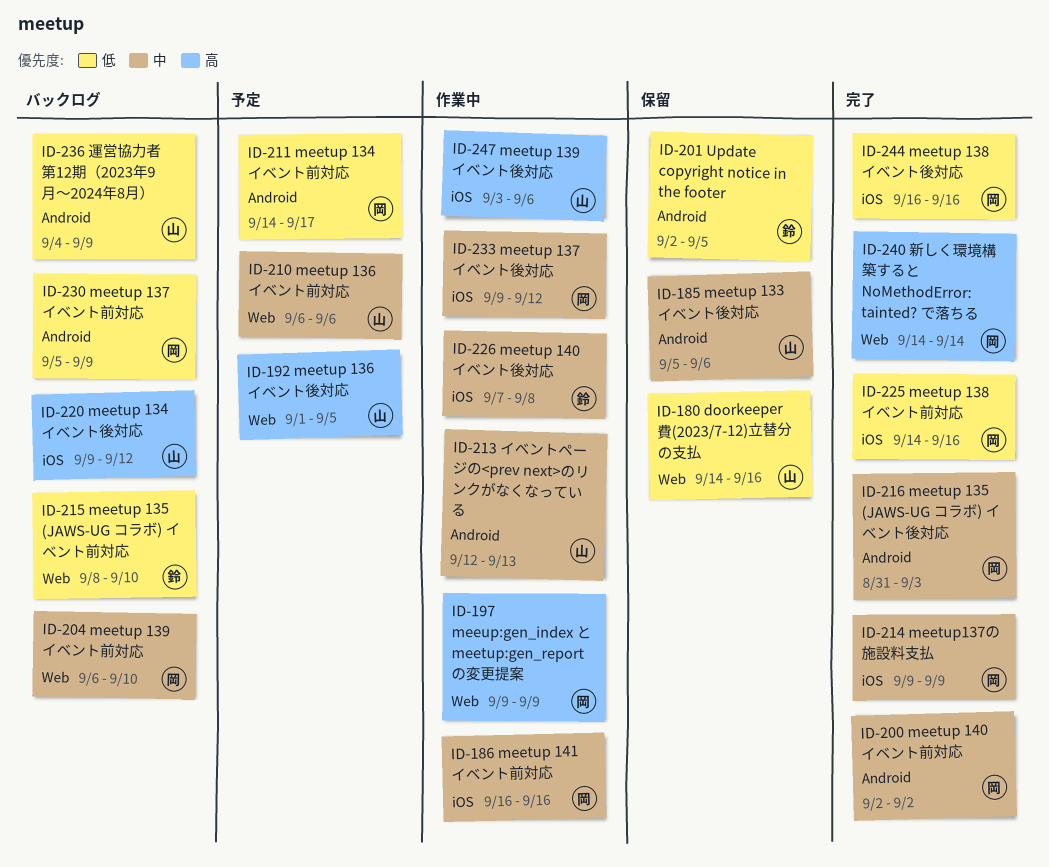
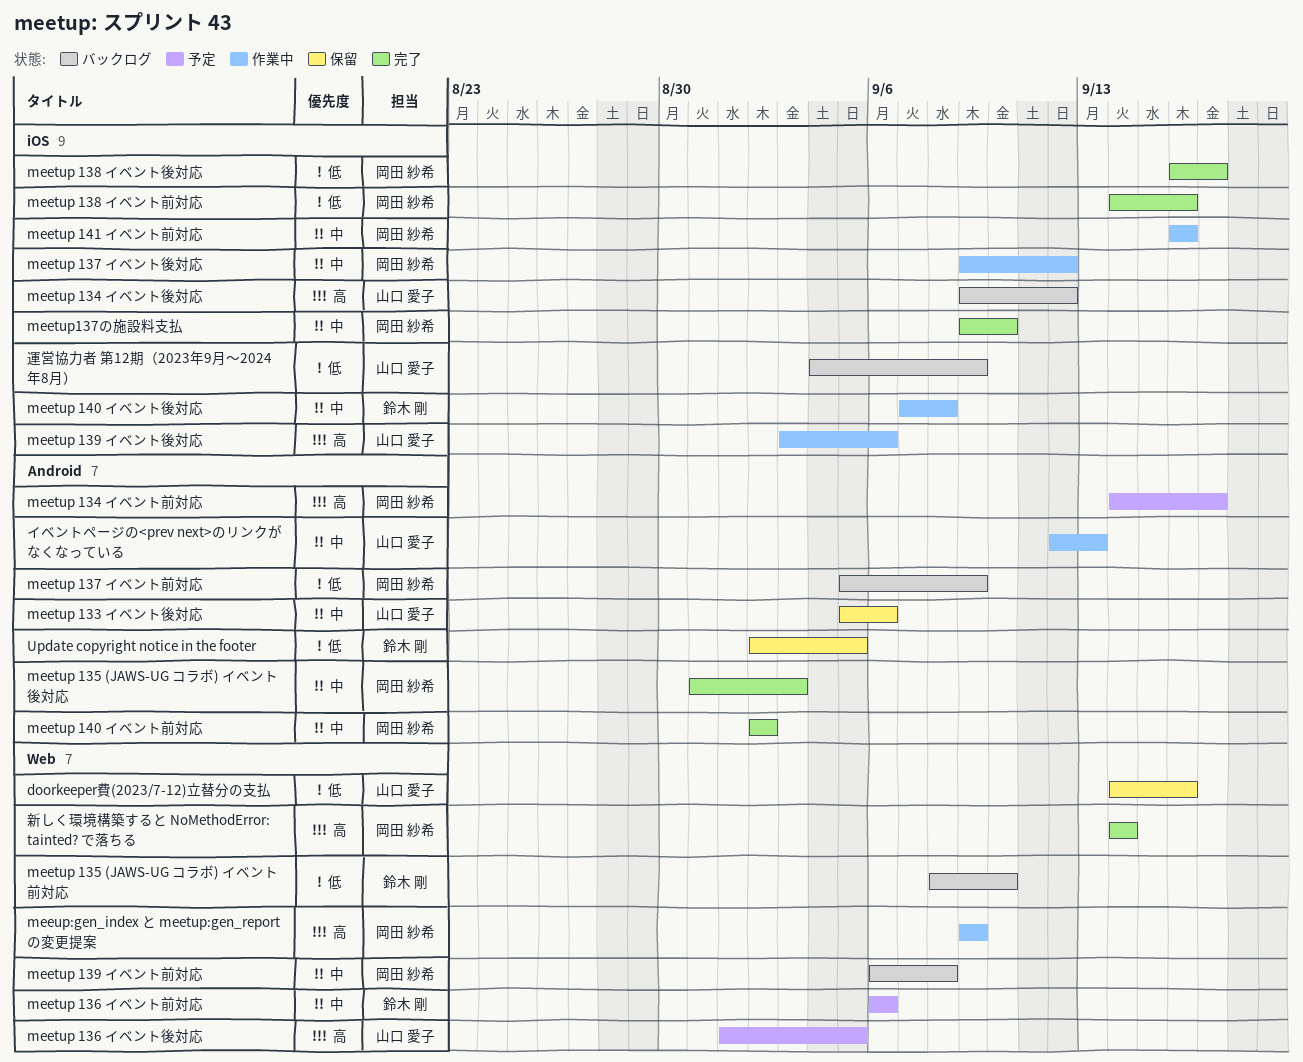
meetup 134 イベント前対応, priority: 低 -> 高
meetup 136 イベント前対応, owner: 山口 愛子 -> 鈴木 剛
meetup 138 イベント後対応, due: Sep 16 -> Sep 17
meetup 139 イベント前対応, due: Sep 10 -> Sep 8
meetup137の施設料支払, due: Sep 9 -> Sep 10
運営協力者 第12期（2023年9月〜2024年8月）, label: Android -> iOS

